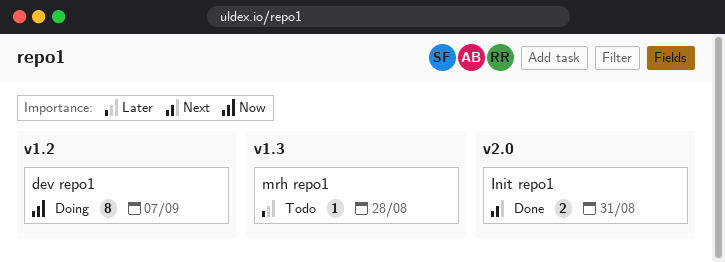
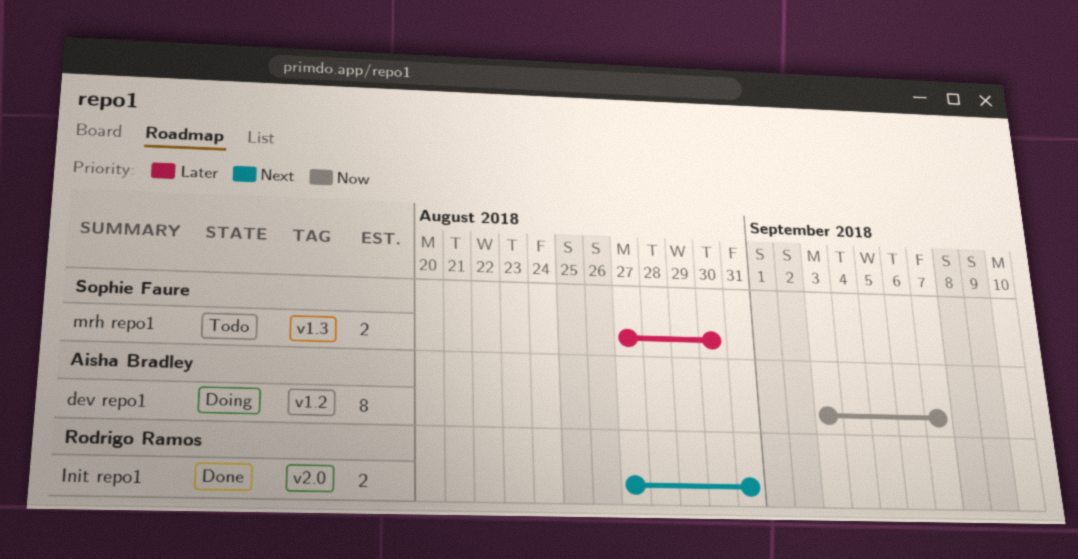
mrh repo1, estimate: 1 -> 2
mrh repo1, due: Aug 28 -> Aug 30

